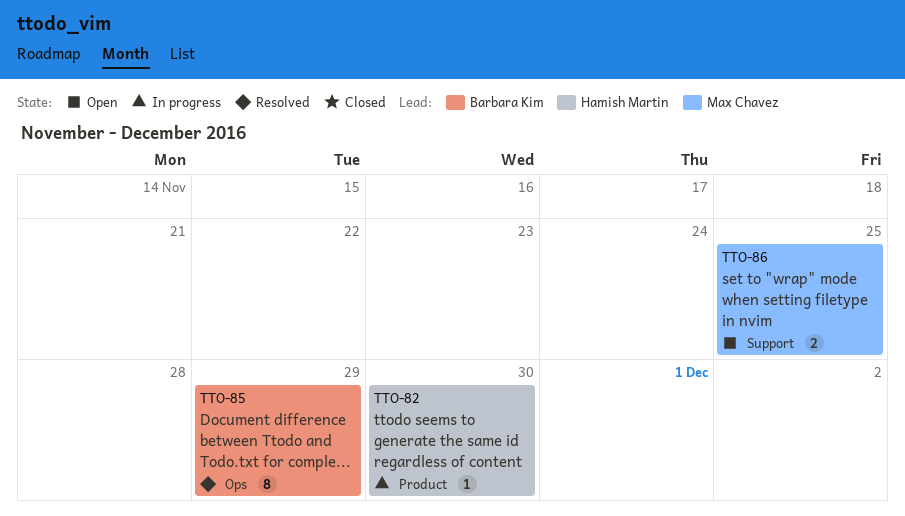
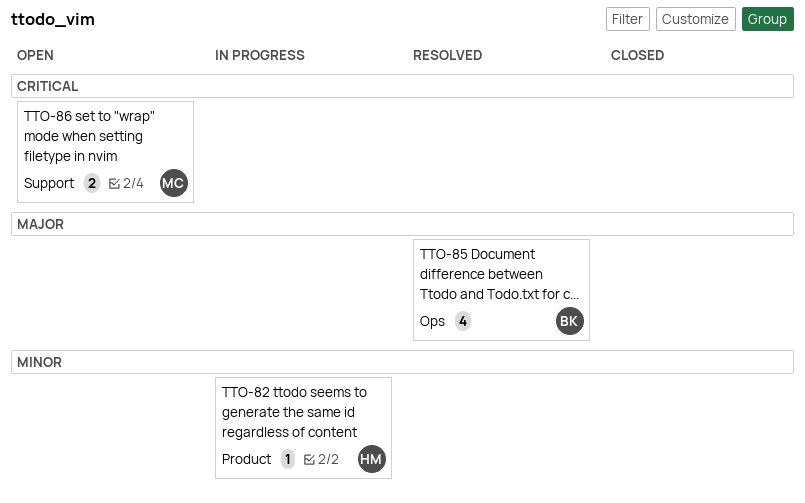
TTO-85, estimate: 8 -> 4

